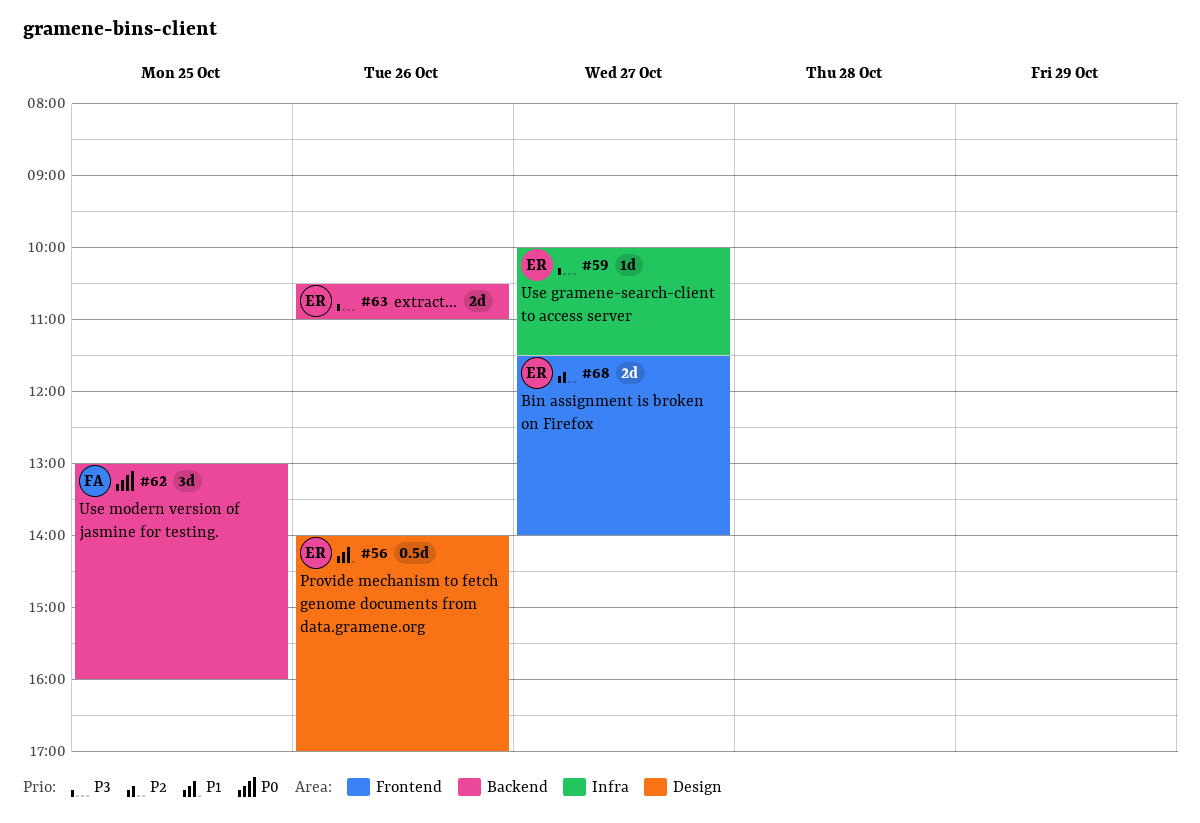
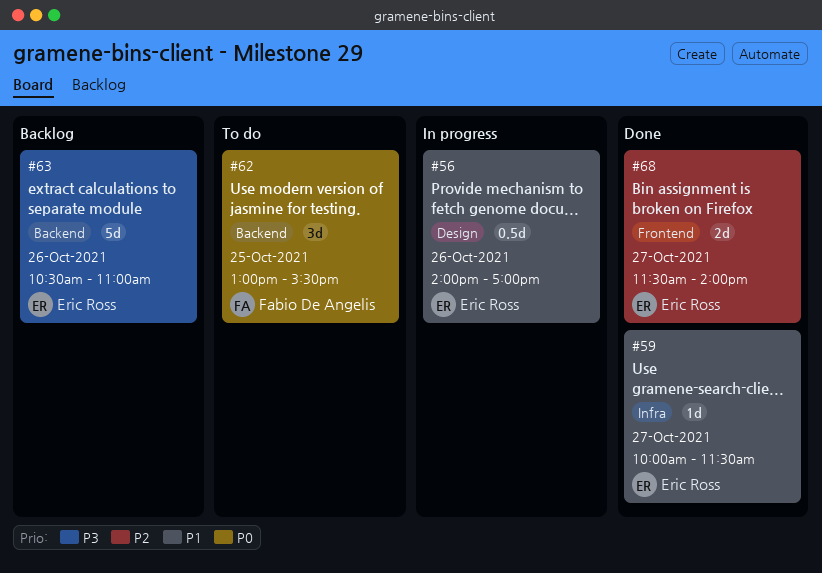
#59, priority: P3 -> P1
#62, ends: 16:00 -> 15:30
#63, estimate: 2d -> 5d

